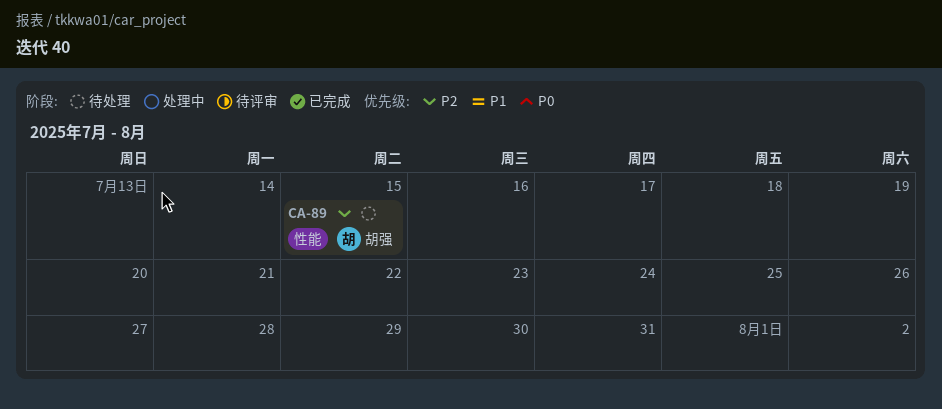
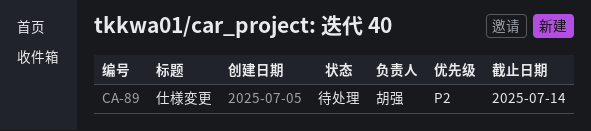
CA-89, due: Jul 15 -> Jul 14

